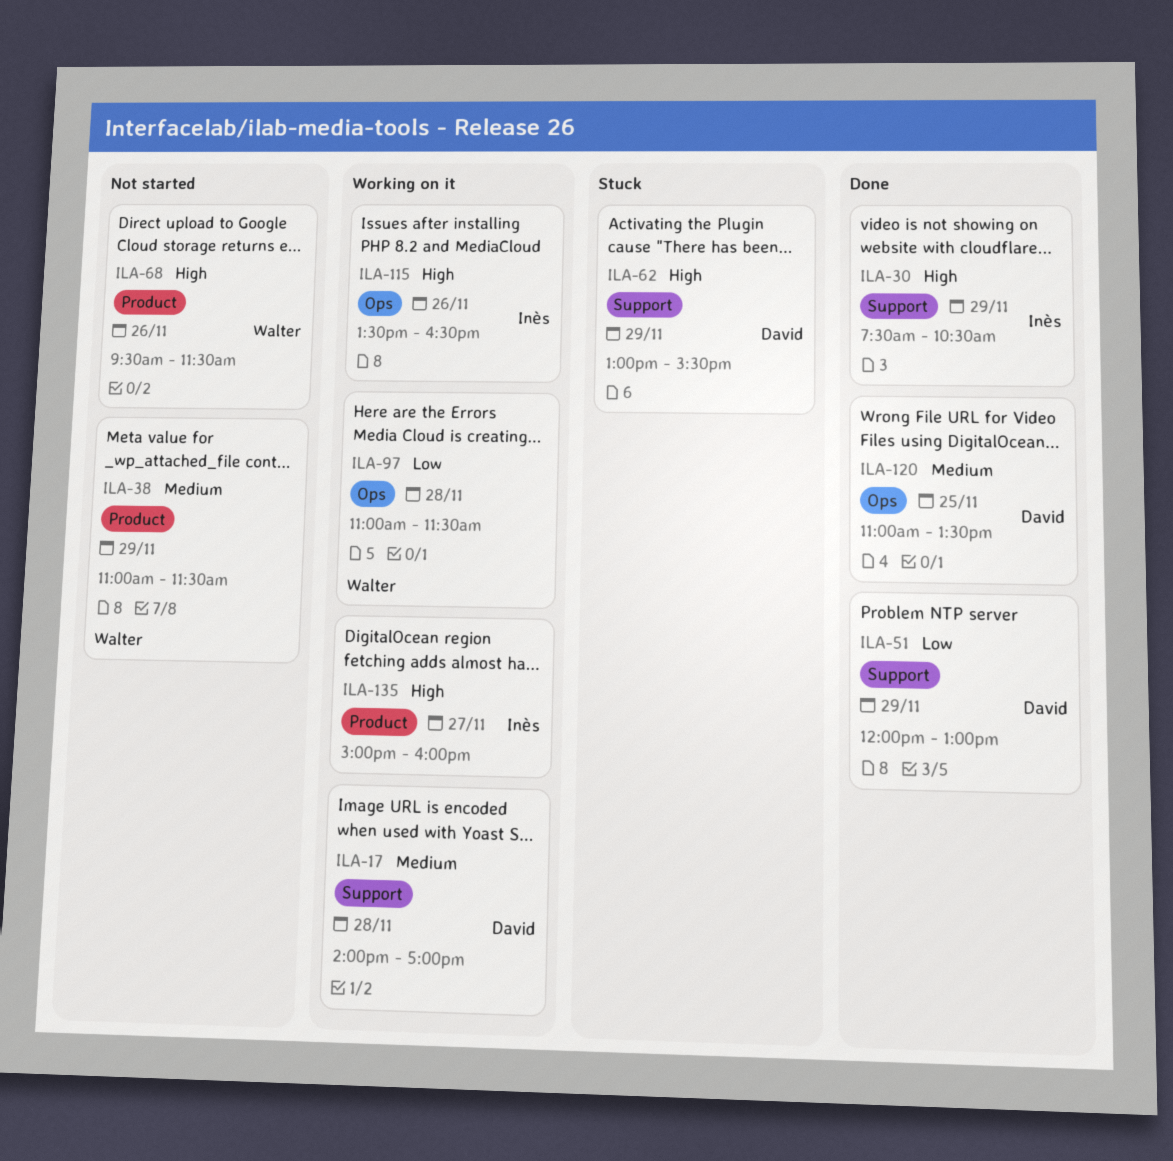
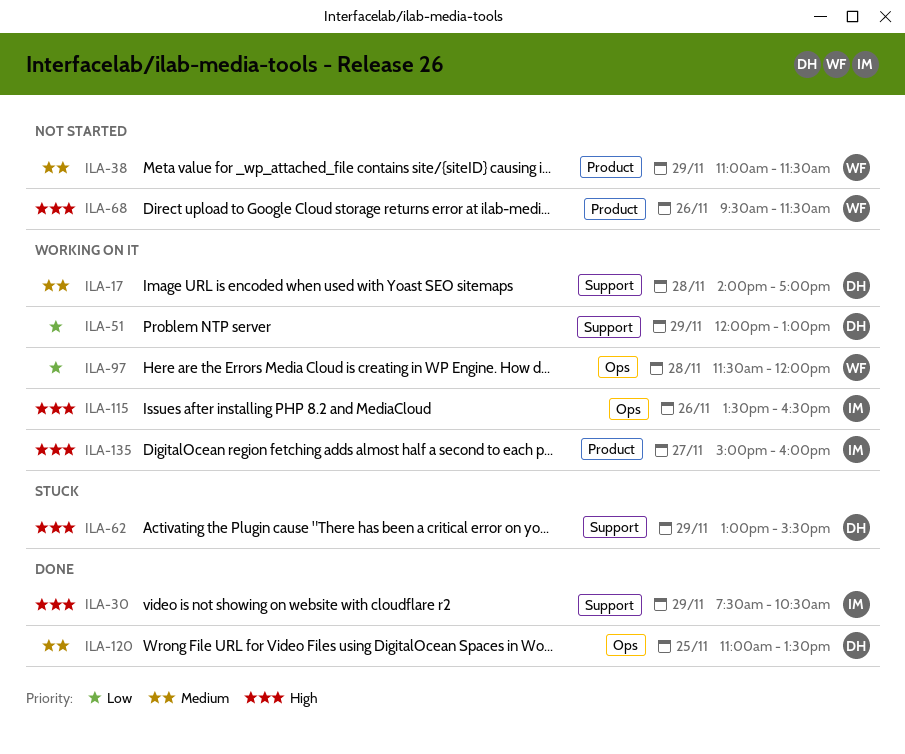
ILA-51, status: Done -> Working on it
ILA-97, begins: 11:00 -> 11:30
ILA-97, ends: 11:30 -> 12:00

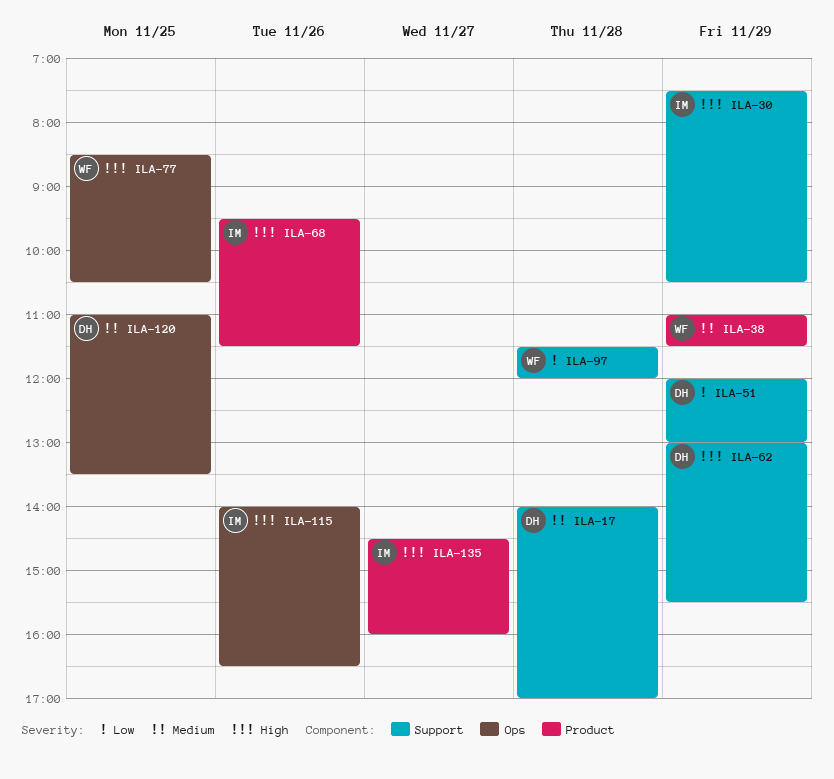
ILA-68, owner: WF -> IM
ILA-77: none -> present
ILA-97, label: Ops -> Support
ILA-115, begins: 13:30 -> 14:00
ILA-135, begins: 15:00 -> 14:30

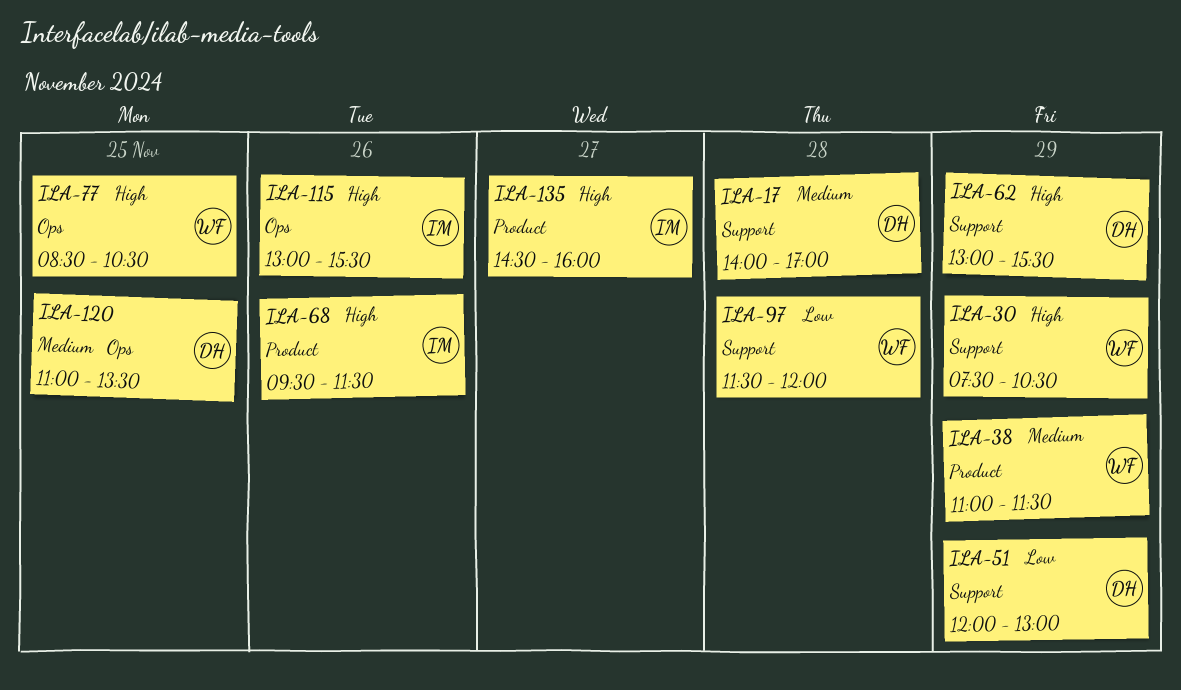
ILA-30, owner: IM -> WF
ILA-115, begins: 14:00 -> 13:00
ILA-115, ends: 16:30 -> 15:30

